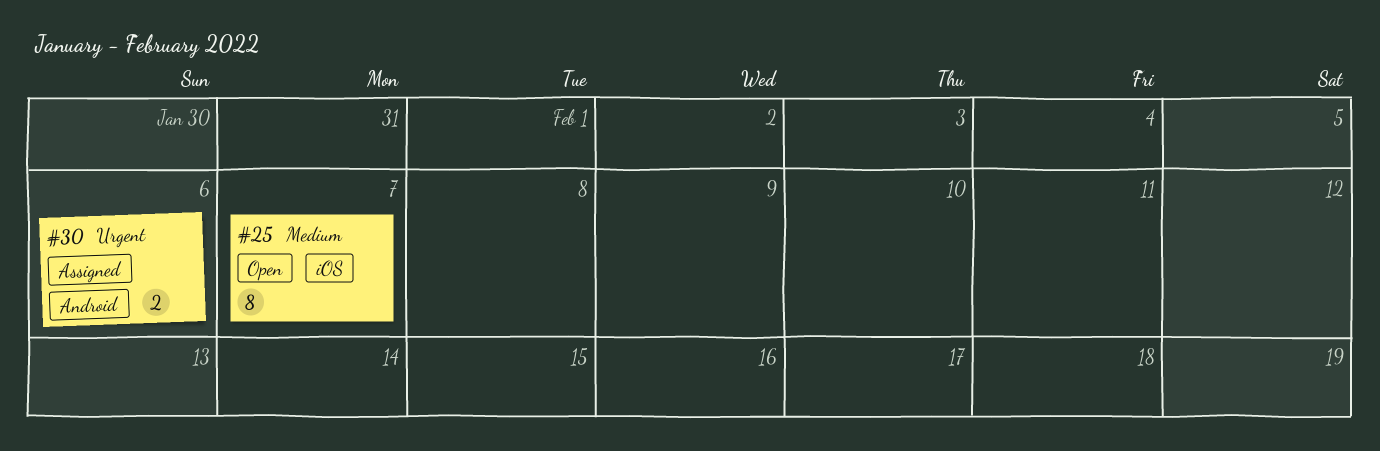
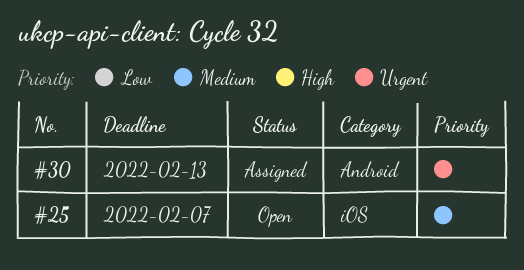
#30, due: Feb 6 -> Feb 13

